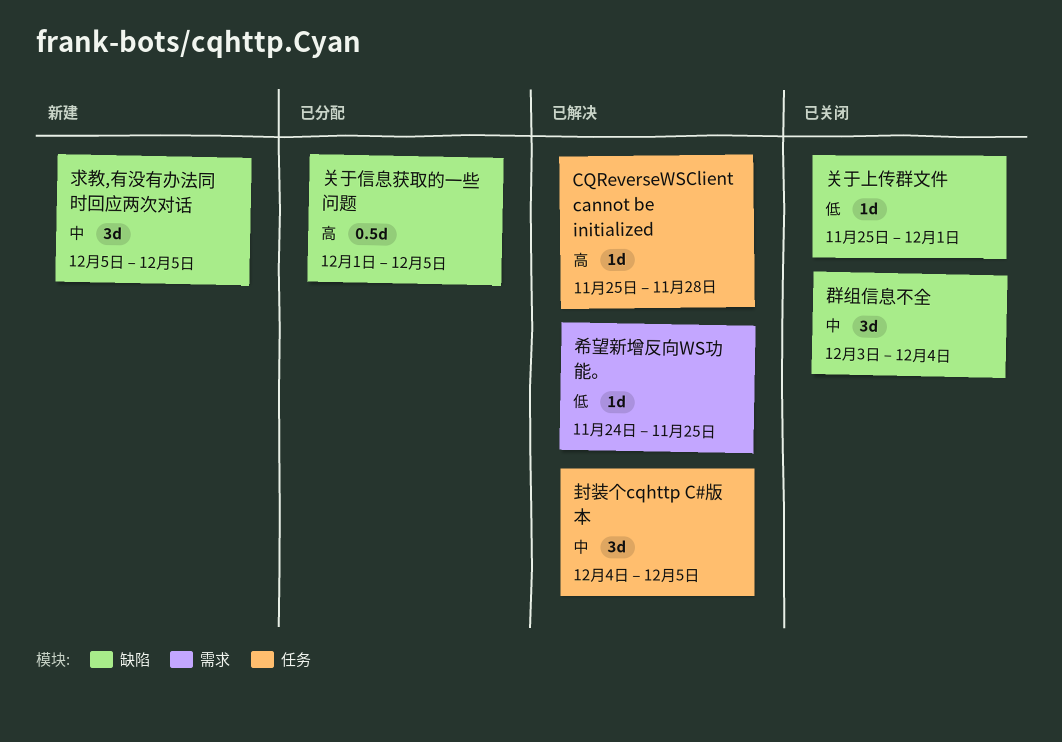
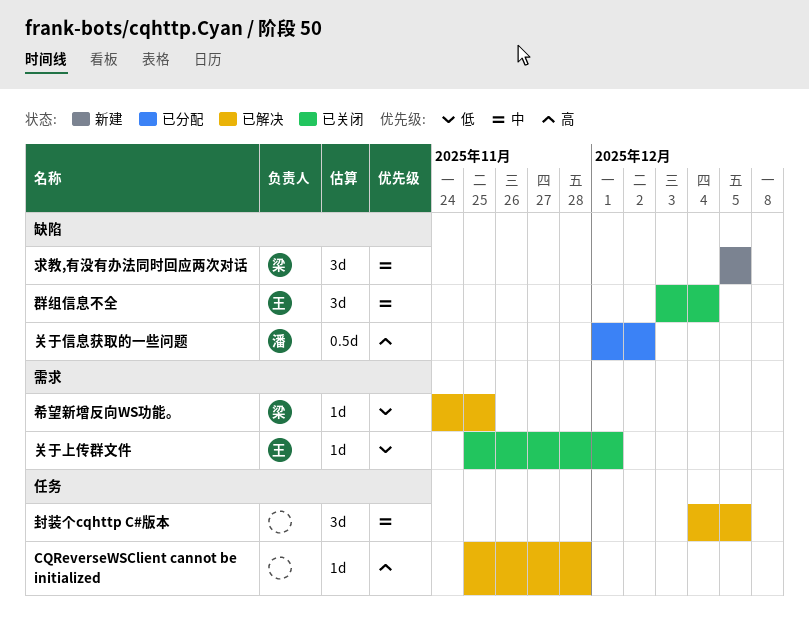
关于上传群文件, label: 缺陷 -> 需求
关于信息获取的一些问题, due: Dec 5 -> Dec 2

